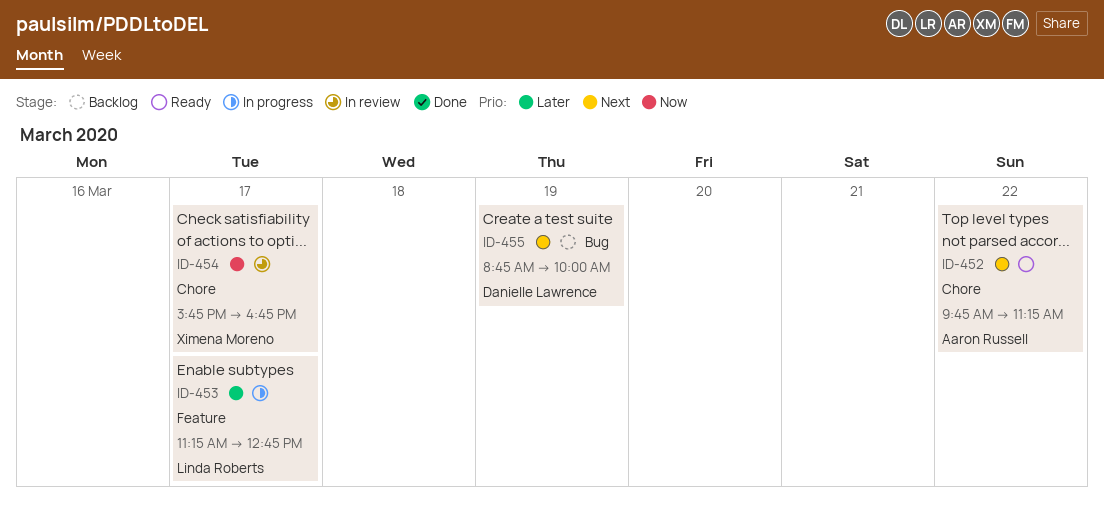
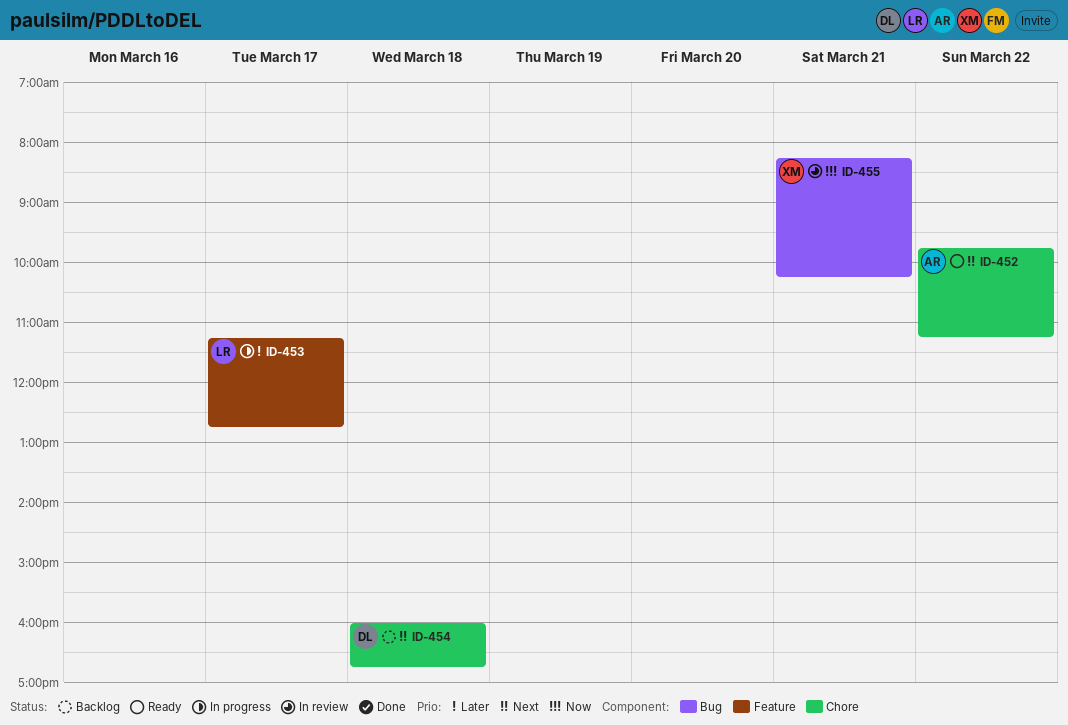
ID-454, status: In review -> Backlog
ID-454, owner: Ximena Moreno -> Danielle Lawrence
ID-454, priority: Now -> Next
ID-454, day: Mar 17 -> Mar 18
ID-454, begins: 15:45 -> 16:00
ID-455, status: Backlog -> In review
ID-455, owner: Danielle Lawrence -> Ximena Moreno
ID-455, priority: Next -> Now
ID-455, day: Mar 19 -> Mar 21
ID-455, begins: 08:45 -> 08:15
ID-455, ends: 10:00 -> 10:15

